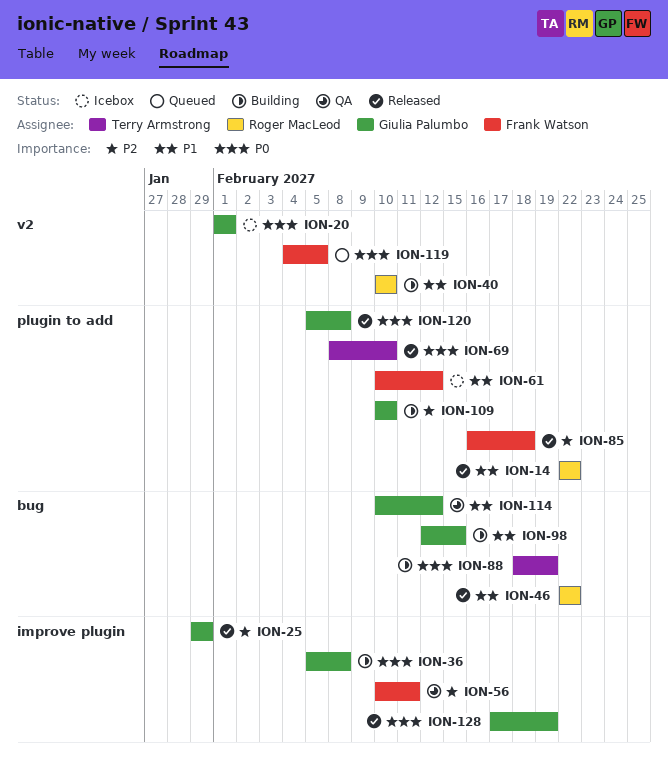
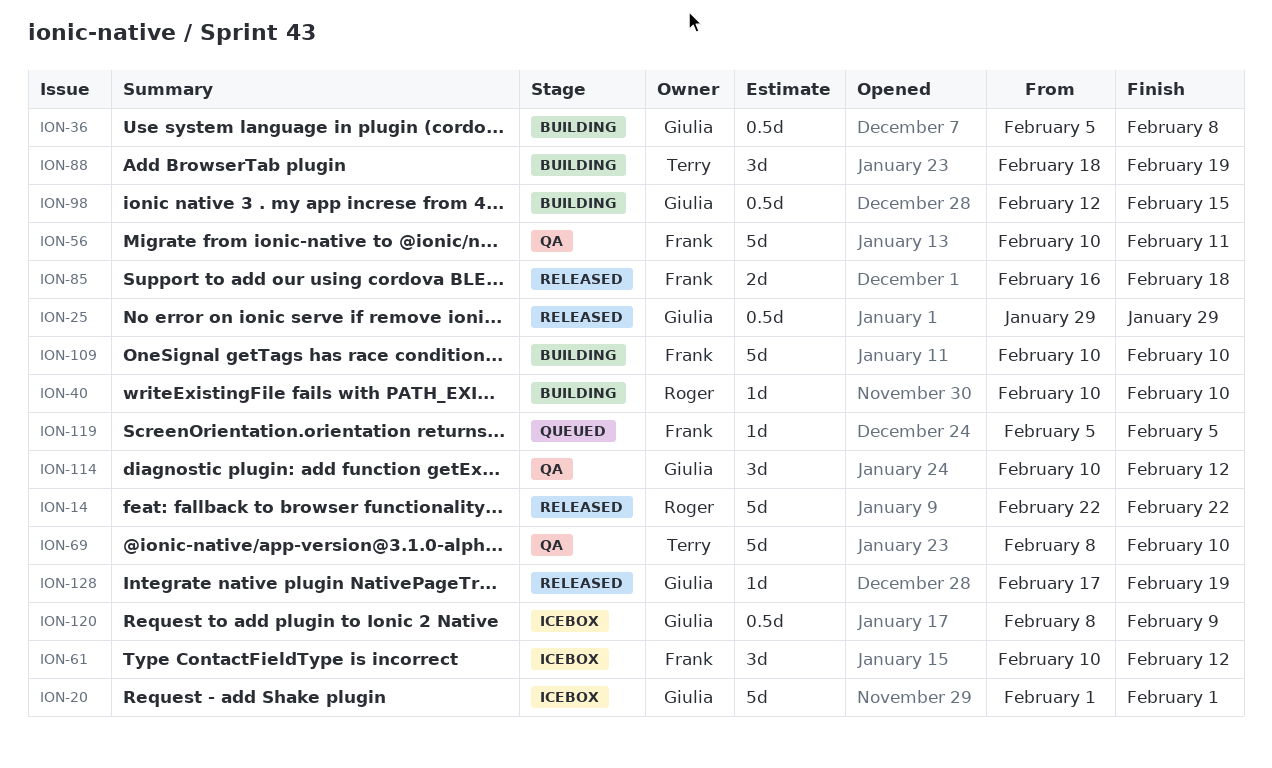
ION-46: present -> none
ION-69, status: Released -> QA
ION-109, owner: Giulia Palumbo -> Frank Watson
ION-119, start: Feb 4 -> Feb 5
ION-120, status: Released -> Icebox
ION-120, start: Feb 5 -> Feb 8
ION-120, due: Feb 8 -> Feb 9

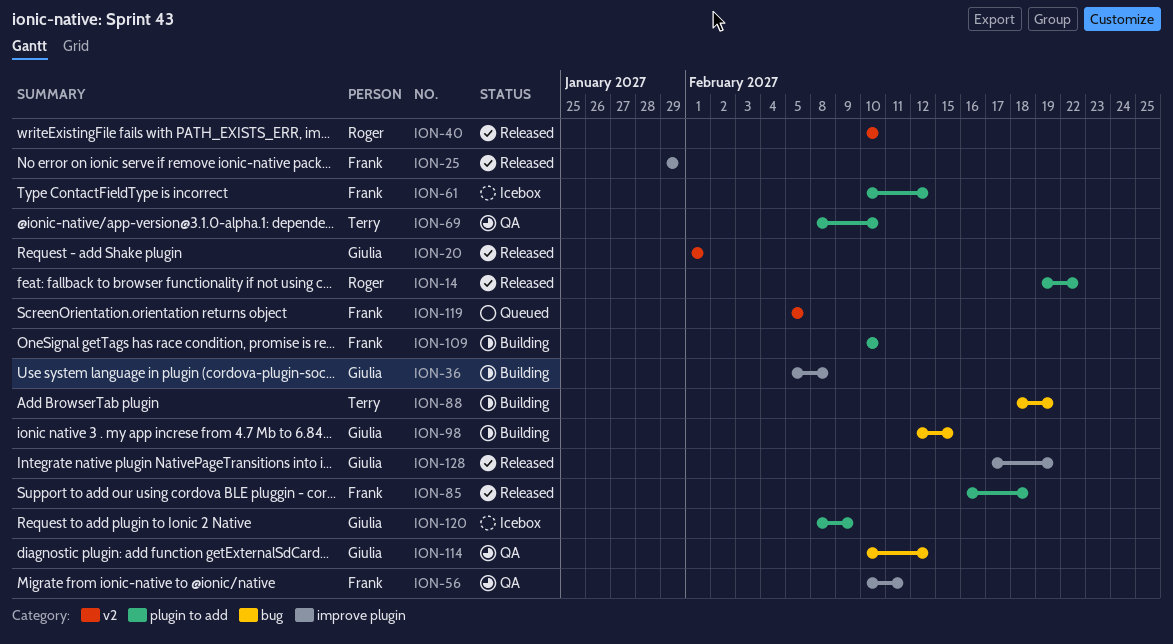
ION-14, start: Feb 22 -> Feb 19
ION-20, status: Icebox -> Released
ION-25, owner: Giulia -> Frank
ION-40, status: Building -> Released

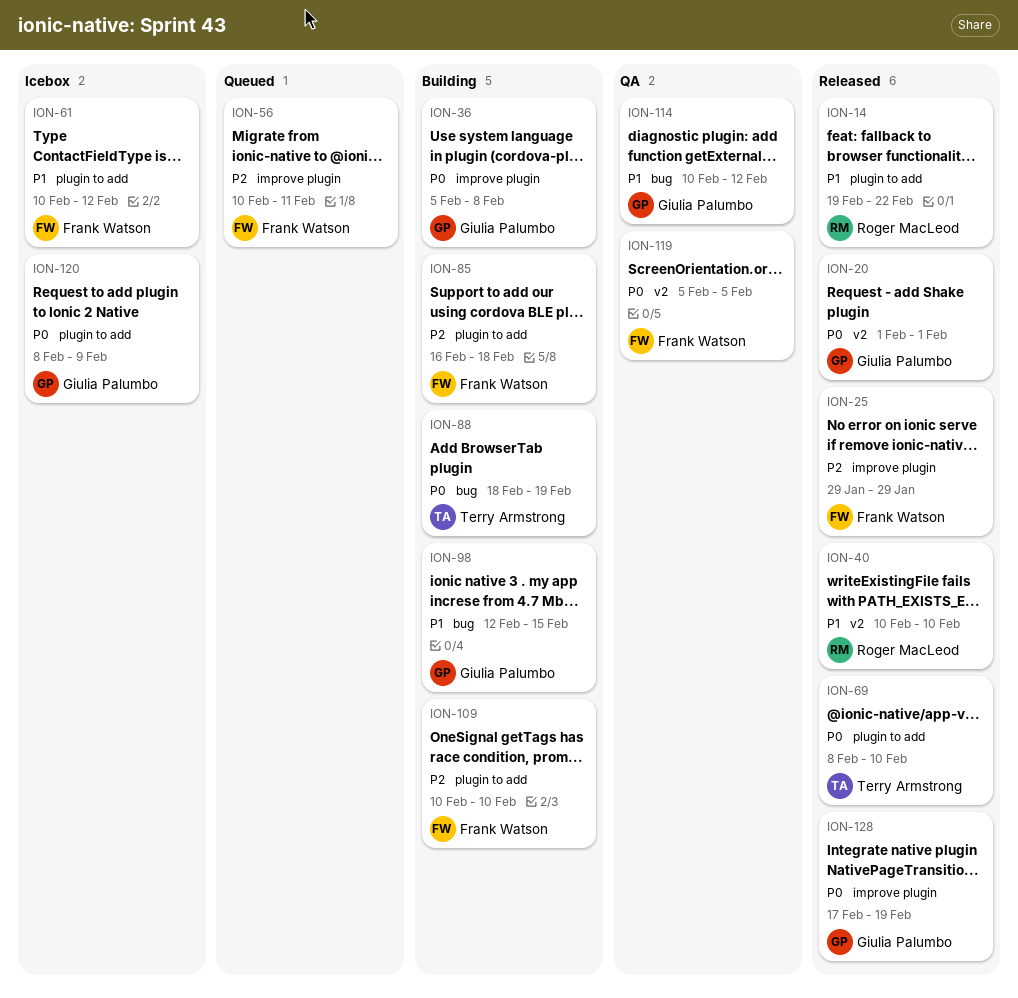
ION-56, status: QA -> Queued
ION-69, status: QA -> Released
ION-85, status: Released -> Building
ION-119, status: Queued -> QA

